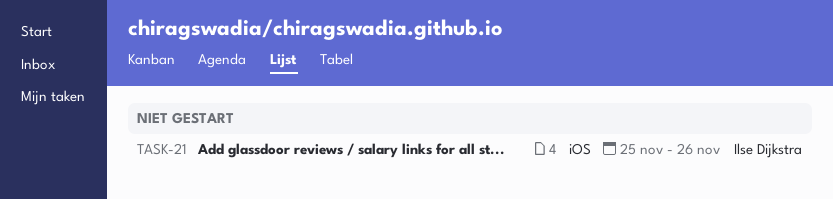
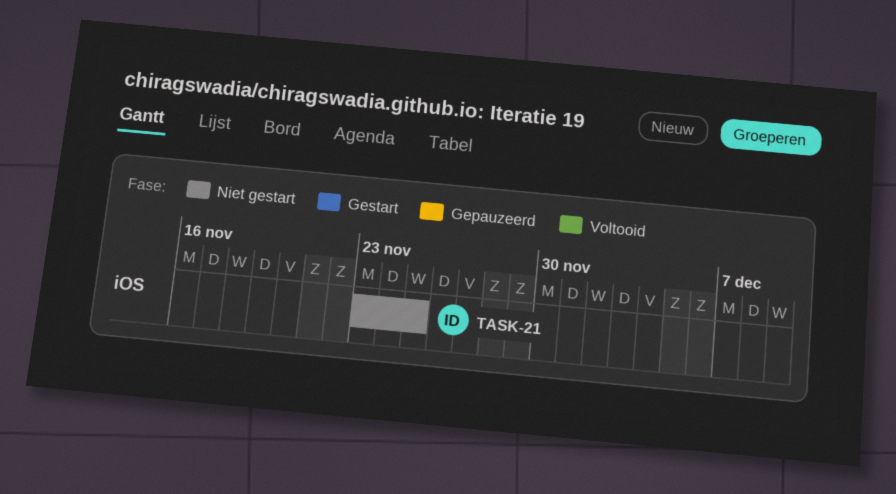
TASK-21, start: Nov 25 -> Nov 23
TASK-21, due: Nov 26 -> Nov 25

